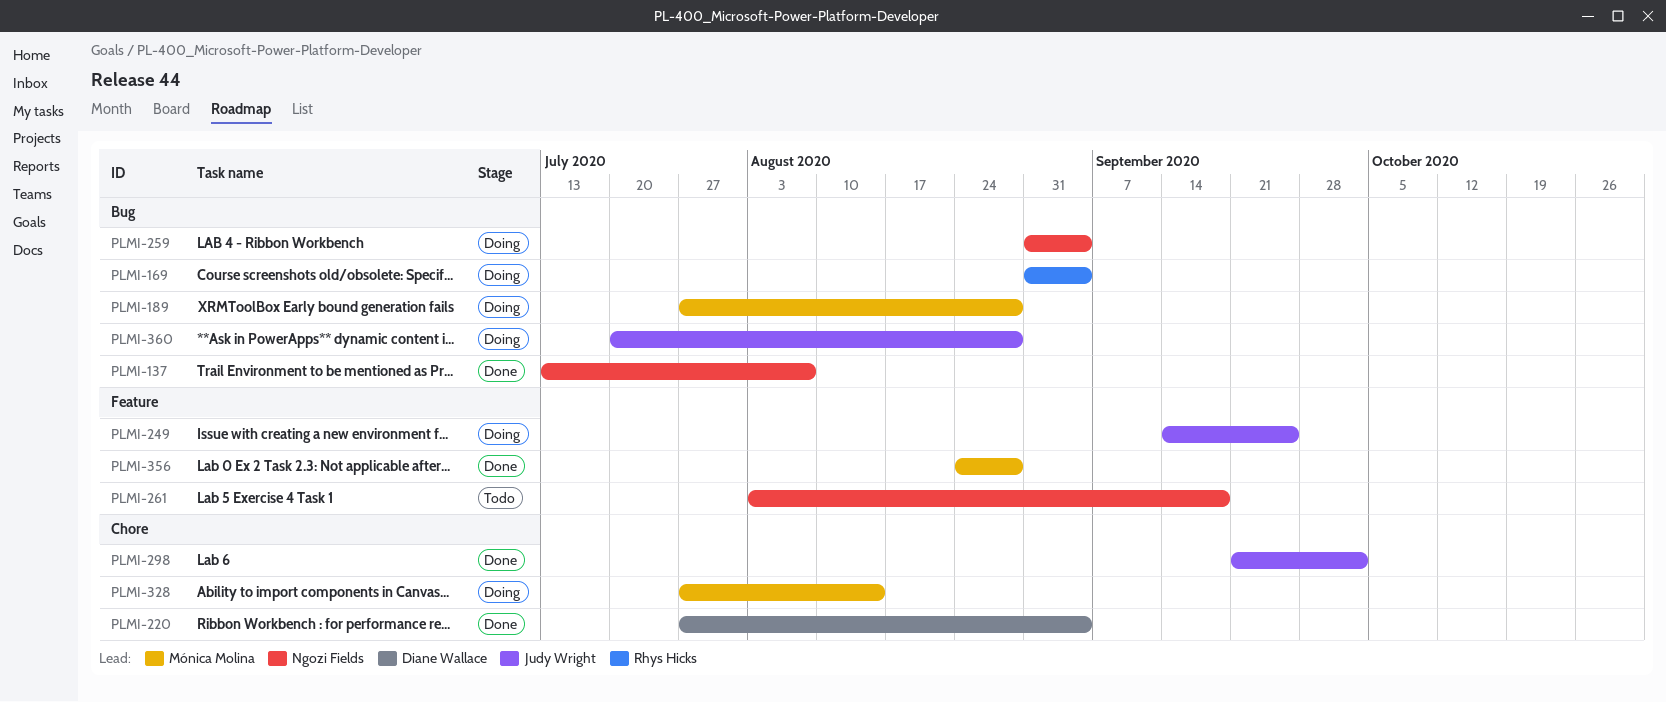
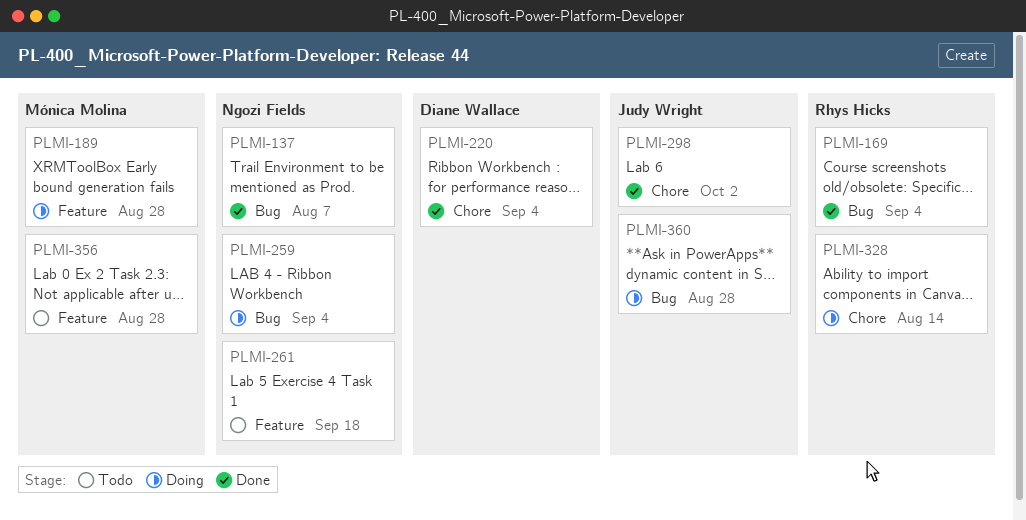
PLMI-169, status: Doing -> Done
PLMI-189, label: Bug -> Feature
PLMI-249: present -> none
PLMI-328, owner: Mónica Molina -> Rhys Hicks
PLMI-356, status: Done -> Todo

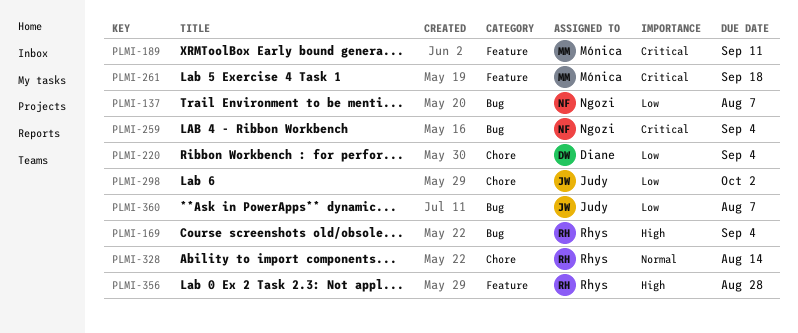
PLMI-189, due: Aug 28 -> Sep 11
PLMI-261, owner: Ngozi Fields -> Mónica Molina
PLMI-356, owner: Mónica Molina -> Rhys Hicks
PLMI-360, due: Aug 28 -> Aug 7

